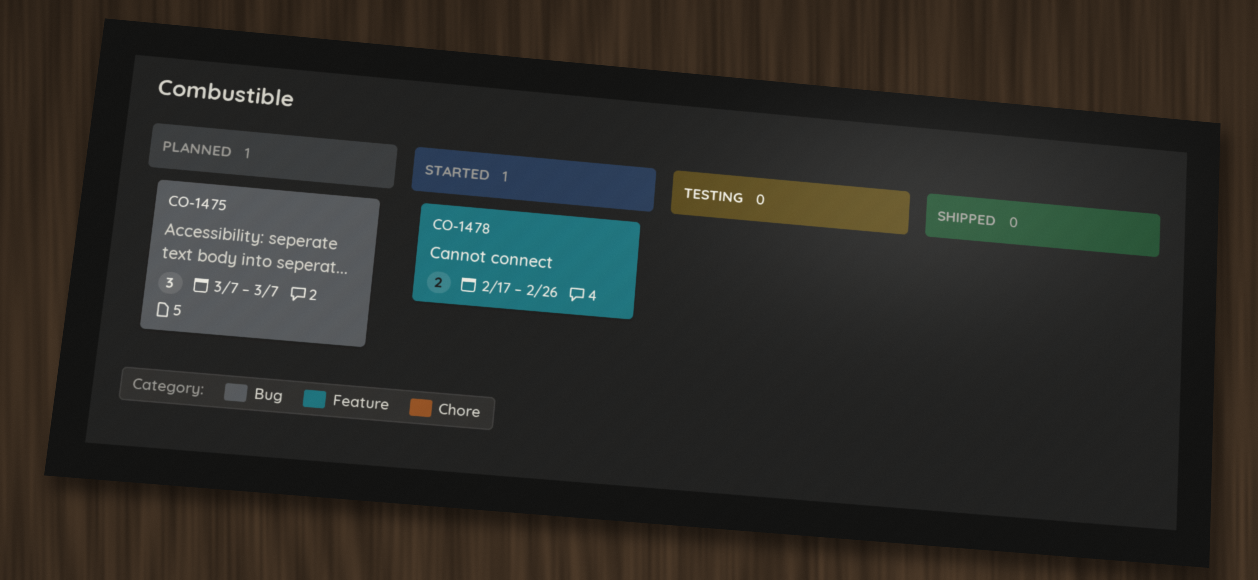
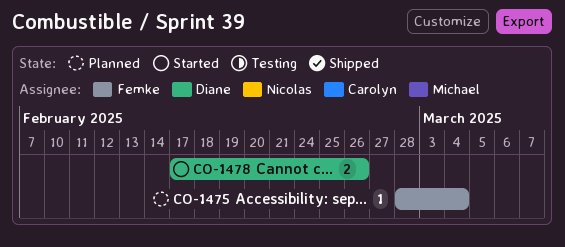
CO-1475, estimate: 3 -> 1
CO-1475, start: Mar 7 -> Feb 28
CO-1475, due: Mar 7 -> Mar 4

